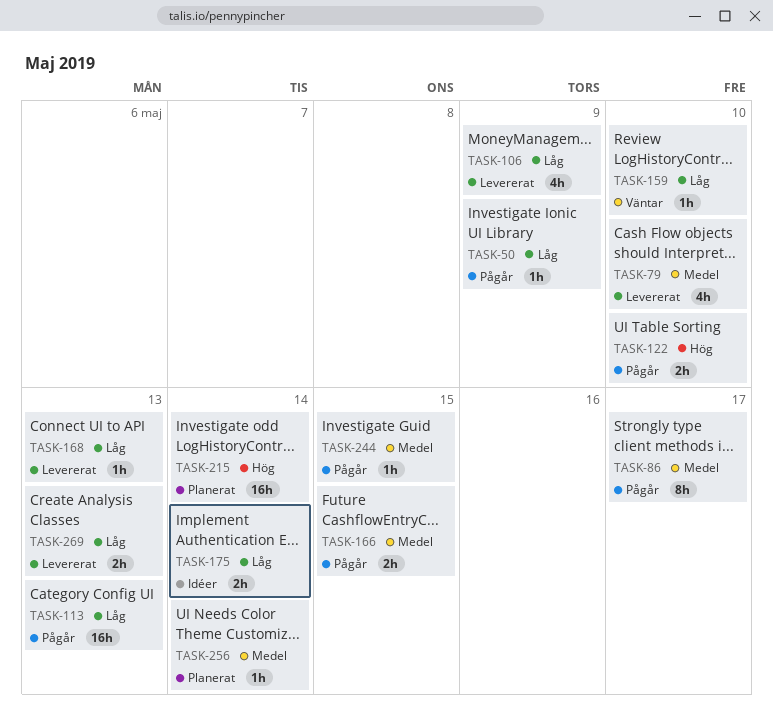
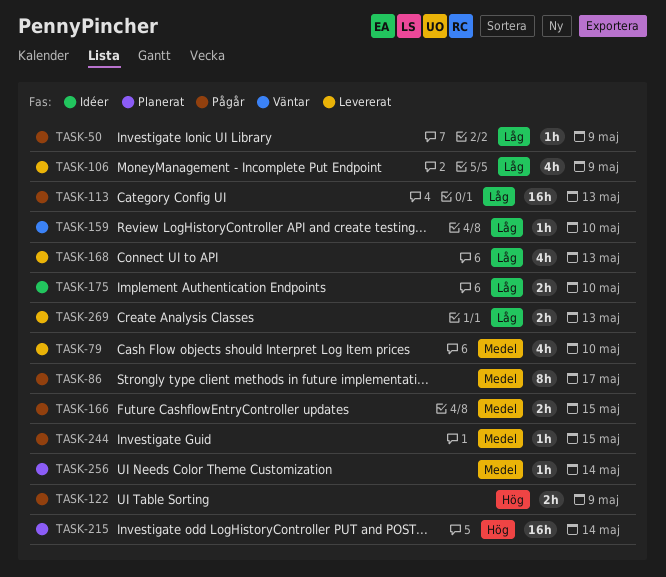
TASK-122, due: May 10 -> May 9
TASK-168, estimate: 1h -> 4h
TASK-175, due: May 14 -> May 10

